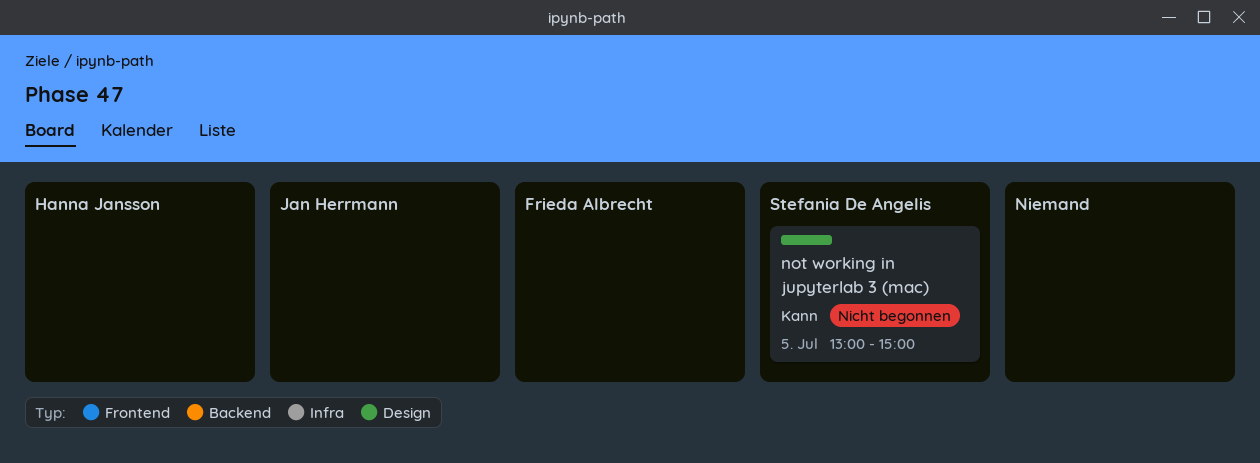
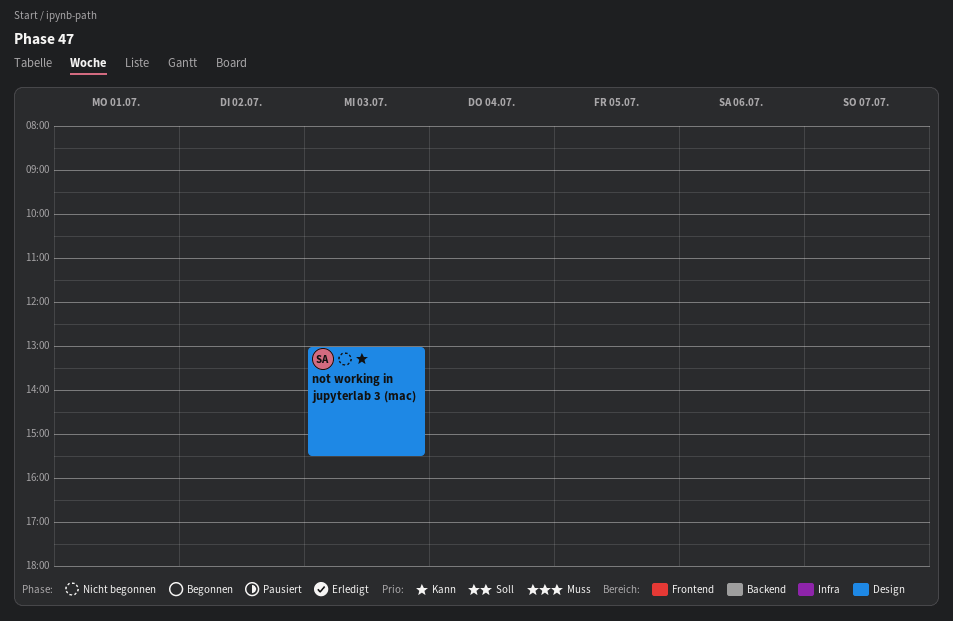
not working in jupyterlab 3 (mac), day: Jul 5 -> Jul 3
not working in jupyterlab 3 (mac), ends: 15:00 -> 15:30

